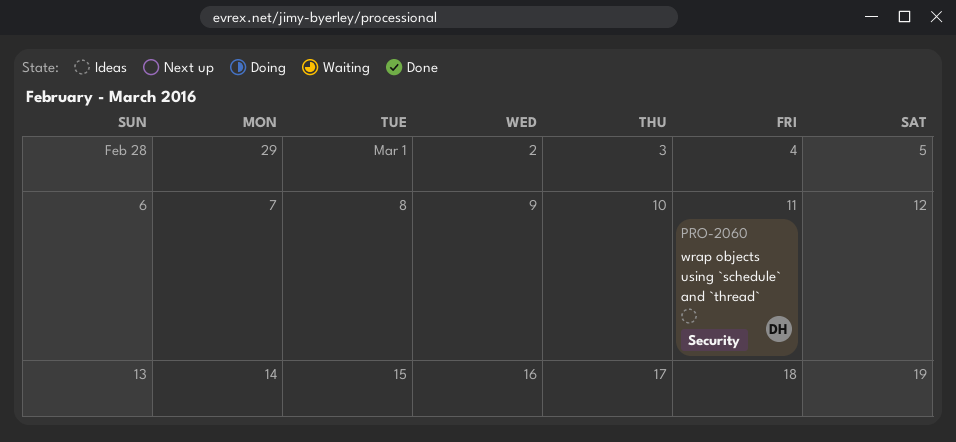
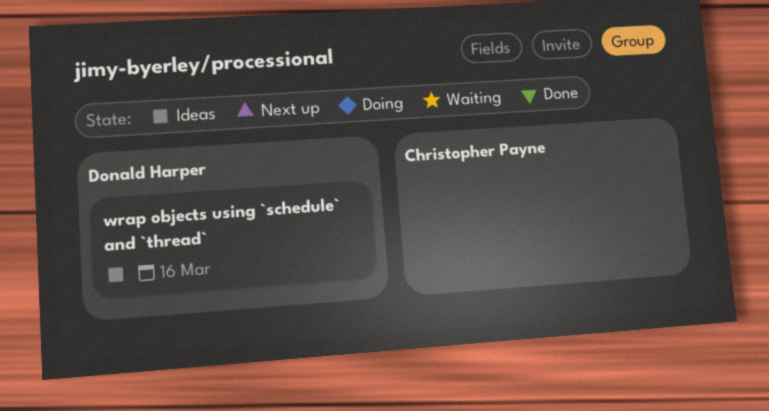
wrap objects using `schedule` and `thread`, due: Mar 11 -> Mar 16

